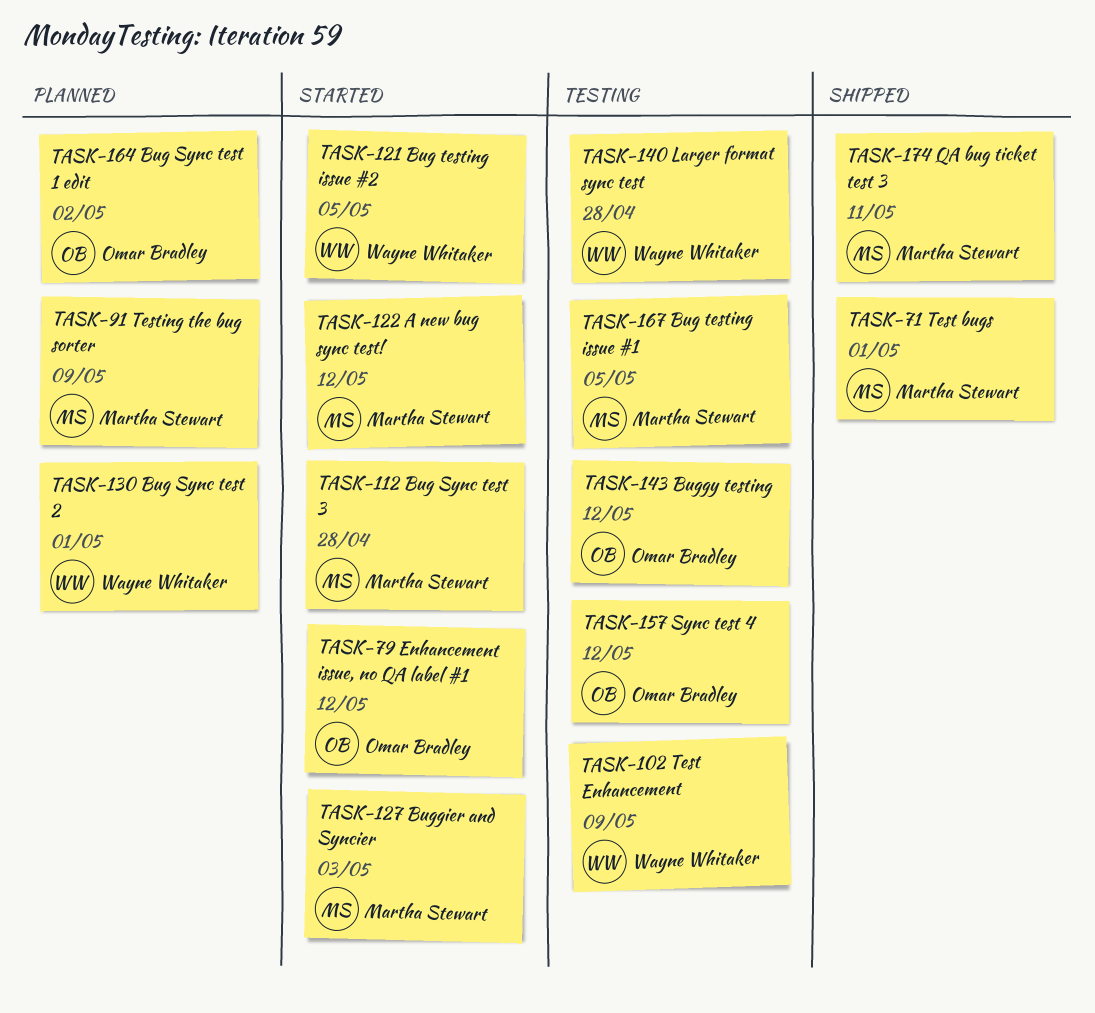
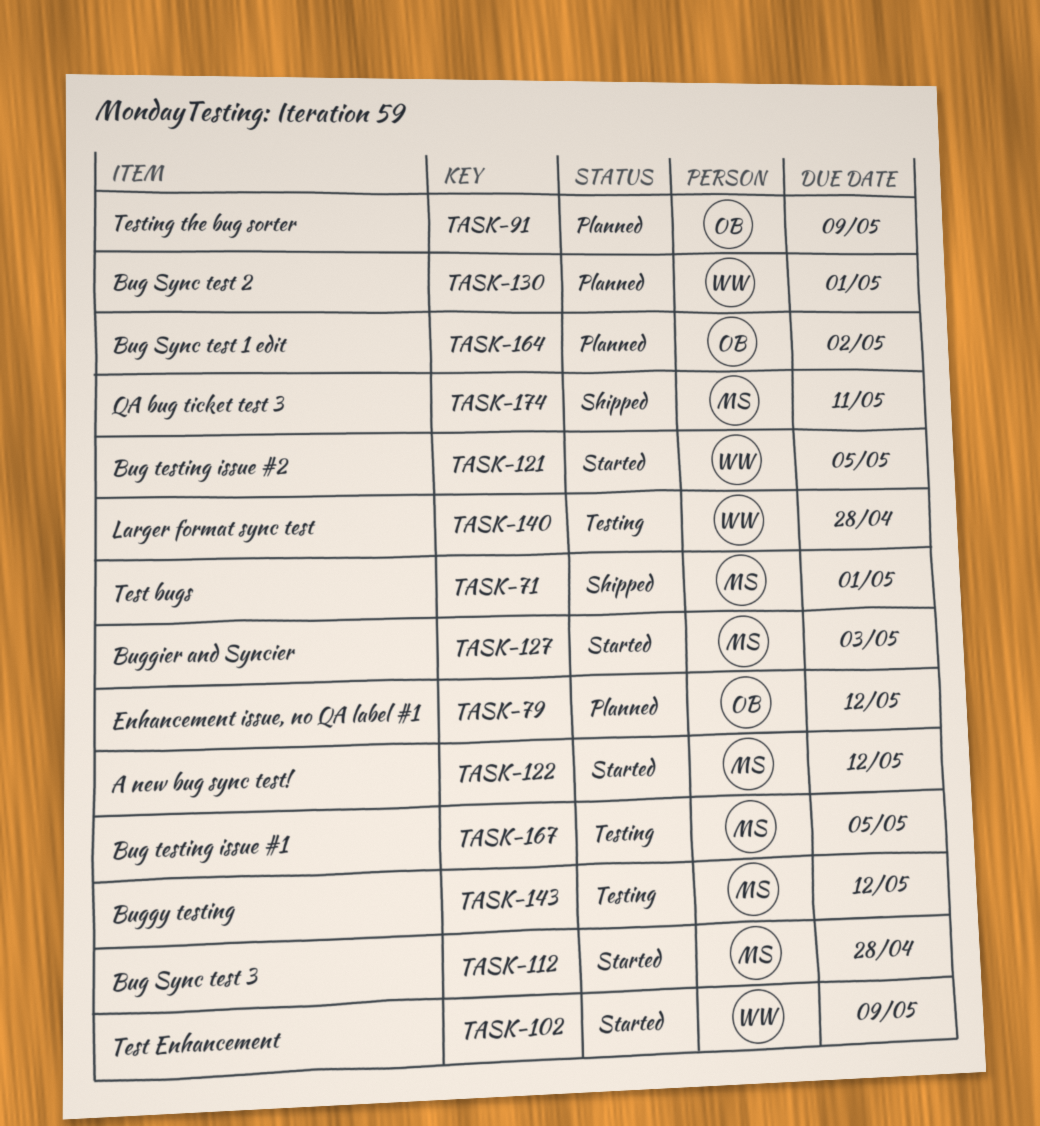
TASK-79, status: Started -> Planned
TASK-91, owner: Martha Stewart -> Omar Bradley
TASK-102, status: Testing -> Started
TASK-143, owner: Omar Bradley -> Martha Stewart
TASK-157: present -> none

